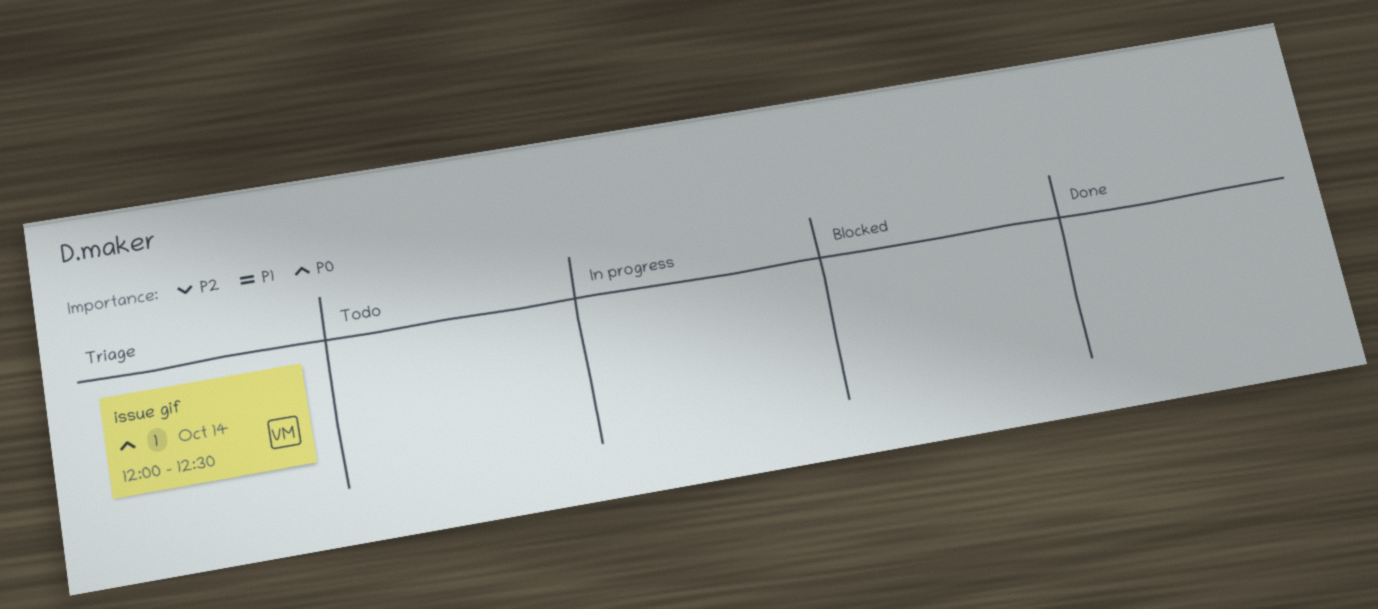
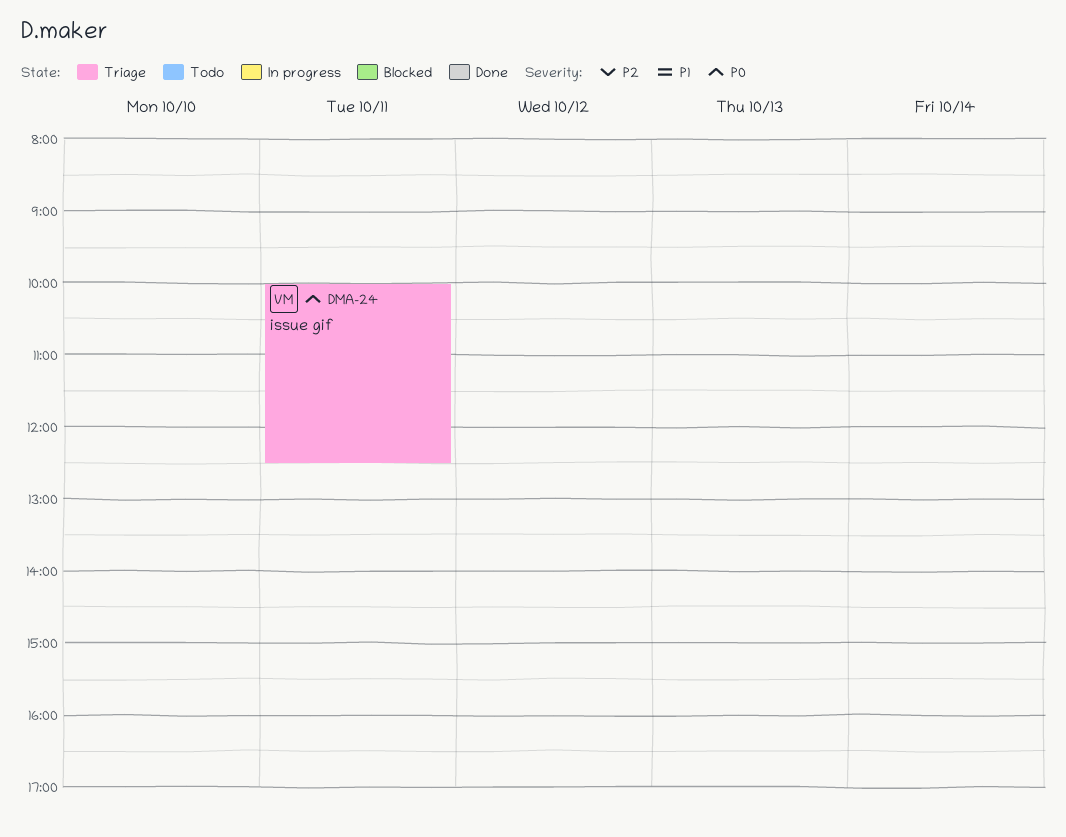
issue gif, day: Oct 14 -> Oct 11
issue gif, begins: 12:00 -> 10:00

